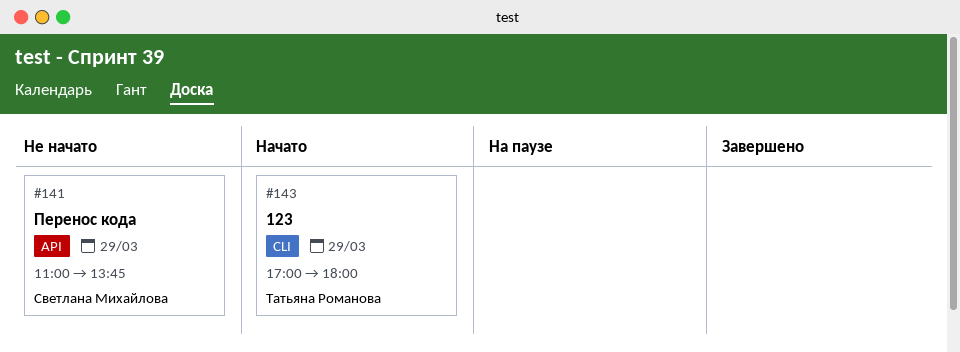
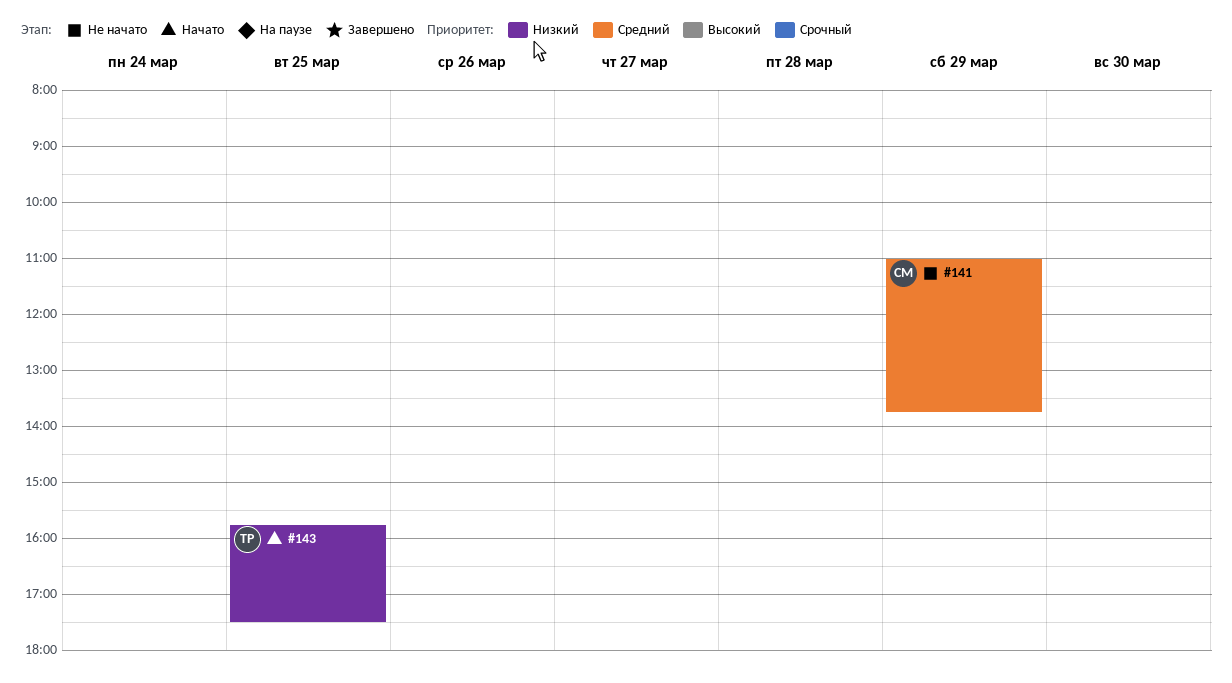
#143, day: Mar 29 -> Mar 25
#143, begins: 17:00 -> 15:45
#143, ends: 18:00 -> 17:30

